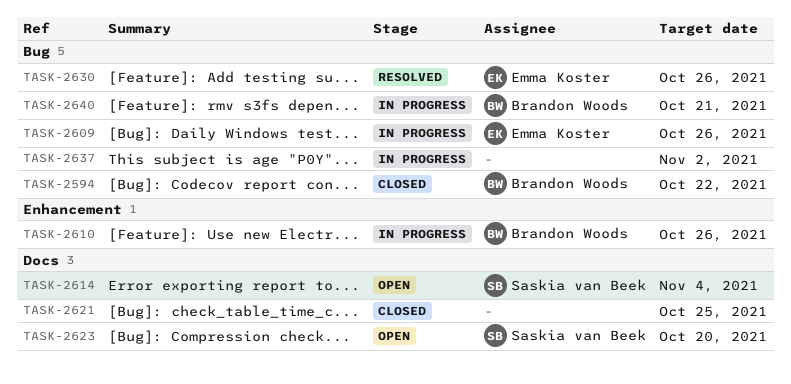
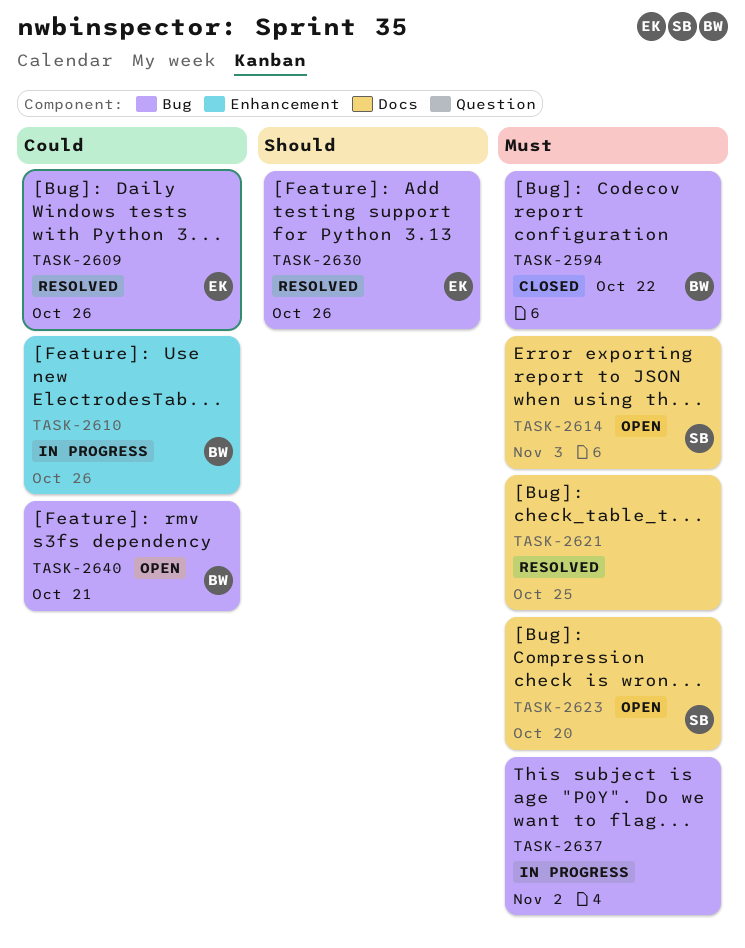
TASK-2609, status: In progress -> Resolved
TASK-2614, due: Nov 4 -> Nov 3
TASK-2621, status: Closed -> Resolved
TASK-2640, status: In progress -> Open

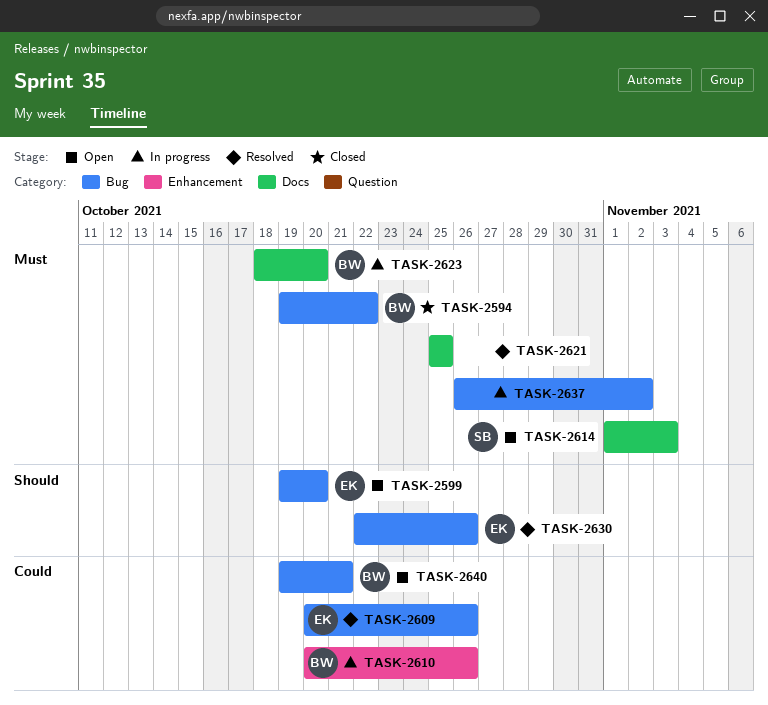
TASK-2599: none -> present
TASK-2623, status: Open -> In progress
TASK-2623, owner: SB -> BW

